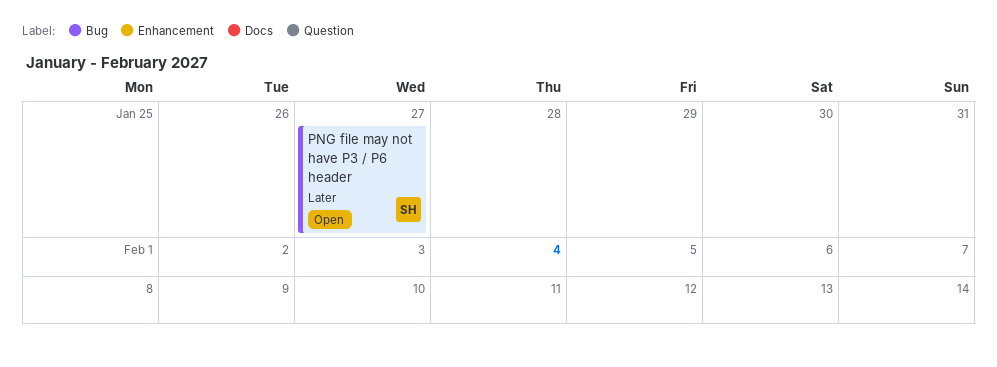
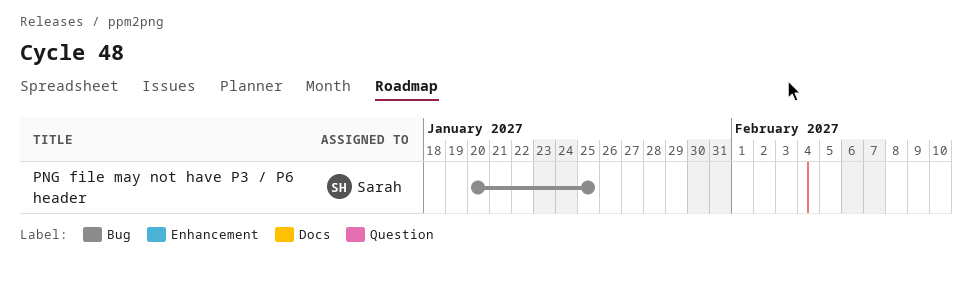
PNG file may not have P3 / P6 header, due: Jan 27 -> Jan 25

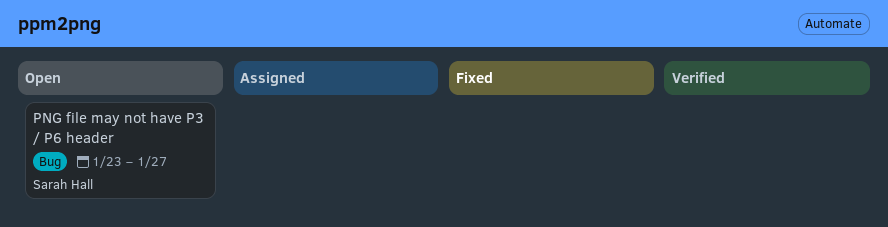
PNG file may not have P3 / P6 header, start: Jan 20 -> Jan 23
PNG file may not have P3 / P6 header, due: Jan 25 -> Jan 27

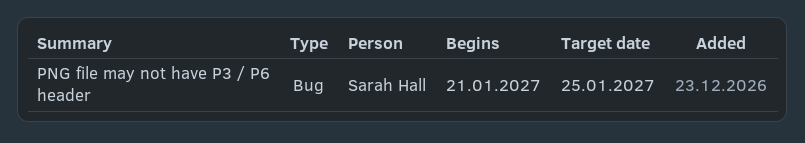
PNG file may not have P3 / P6 header, start: Jan 23 -> Jan 21
PNG file may not have P3 / P6 header, due: Jan 27 -> Jan 25

